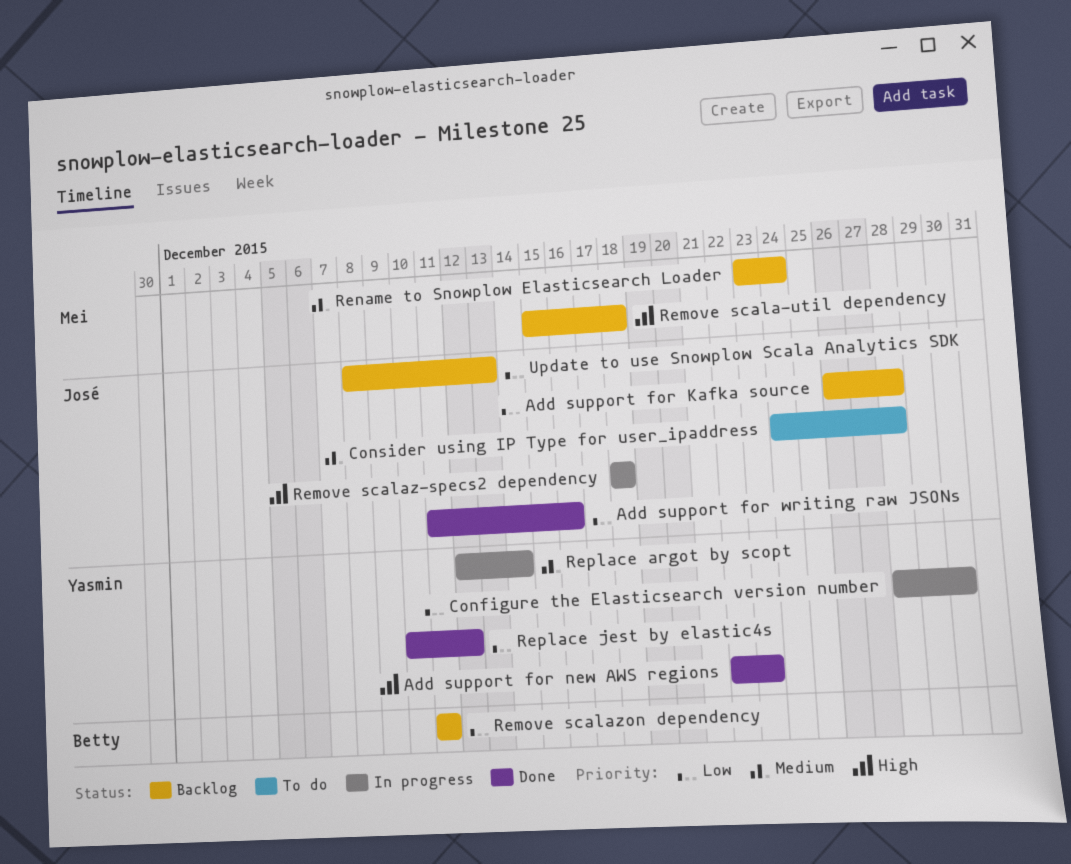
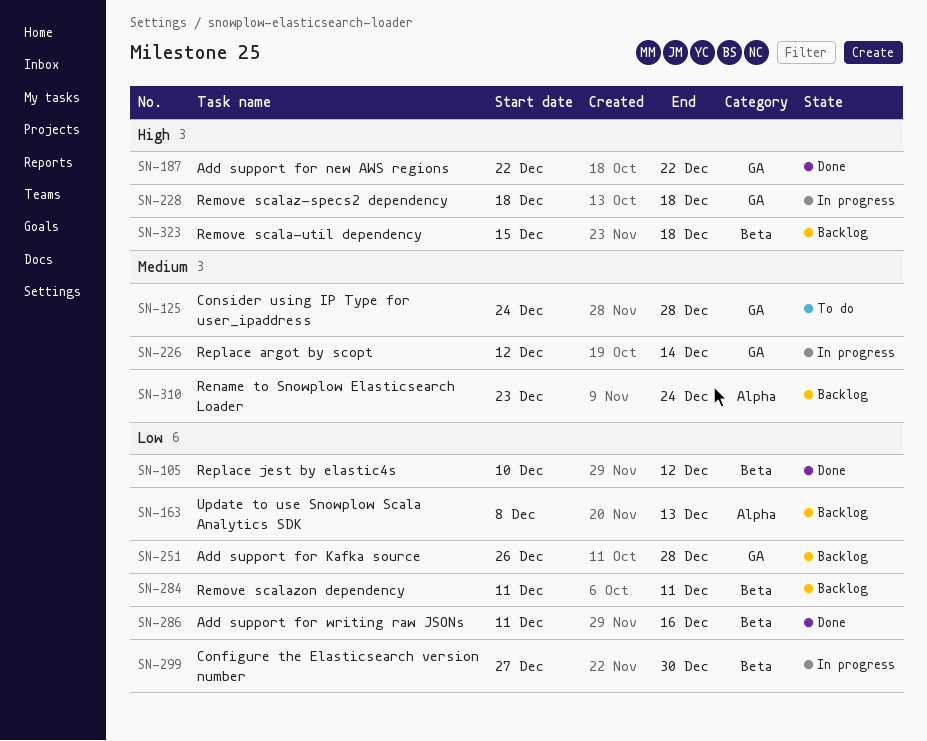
Add support for new AWS regions, due: Dec 23 -> Dec 22
Configure the Elasticsearch version number, start: Dec 28 -> Dec 27

